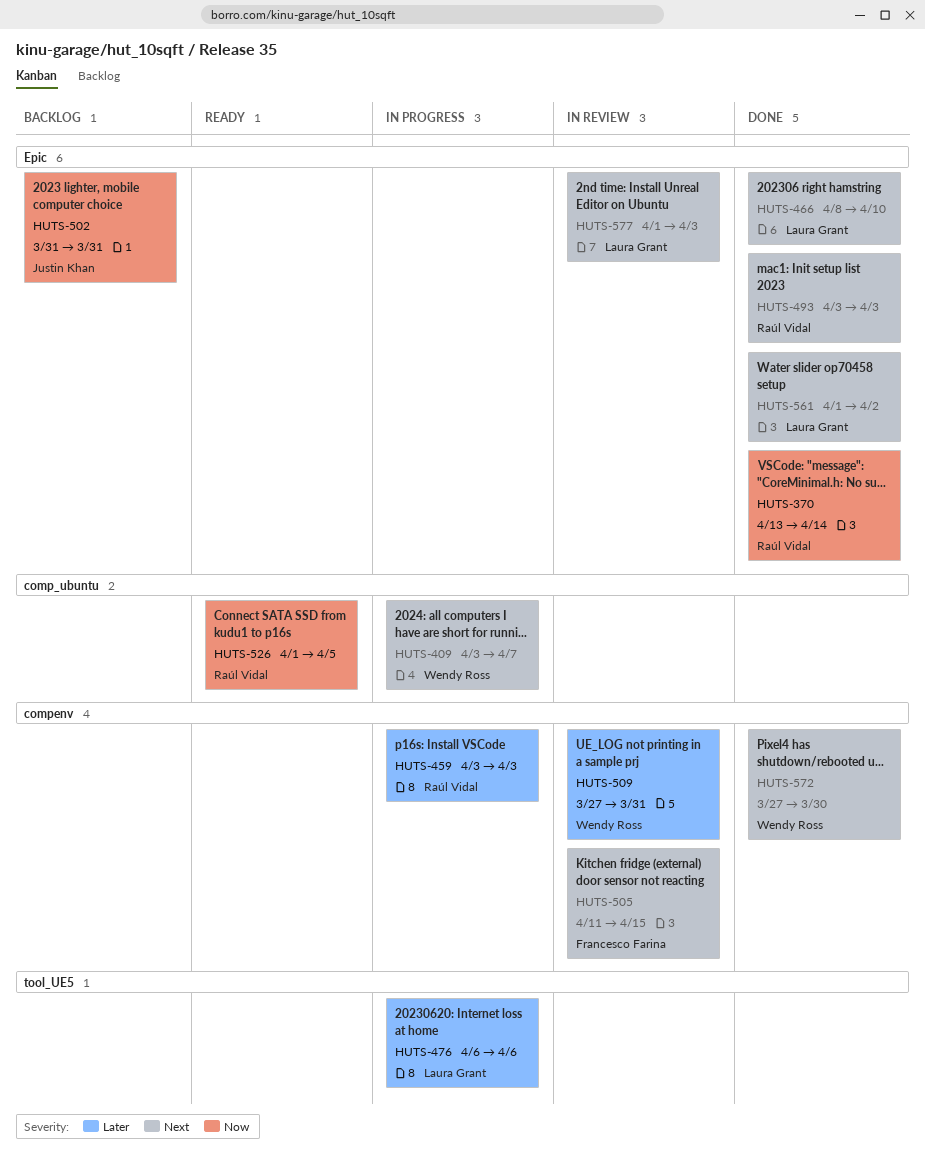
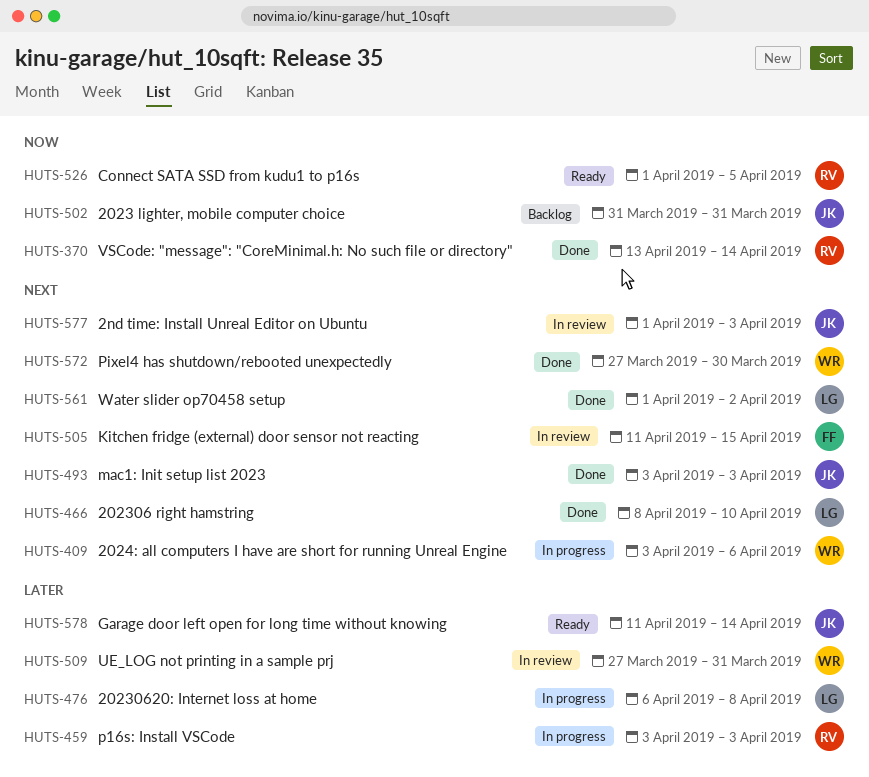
HUTS-409, due: Apr 7 -> Apr 6
HUTS-476, due: Apr 6 -> Apr 8
HUTS-493, owner: Raúl Vidal -> Justin Khan
HUTS-577, owner: Laura Grant -> Justin Khan
HUTS-578: none -> present

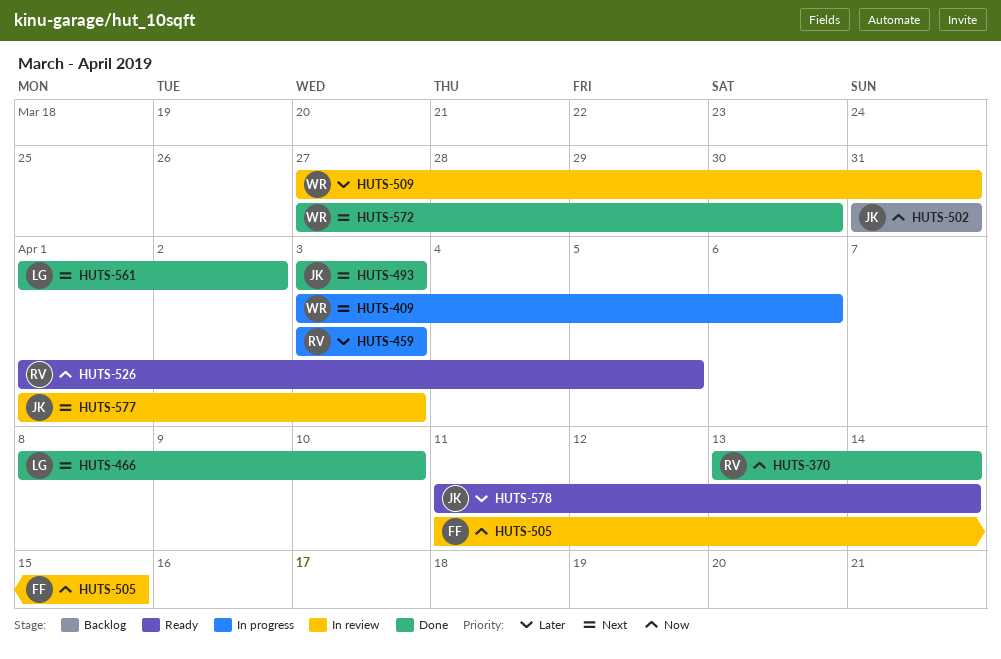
HUTS-476: present -> none
HUTS-505, priority: Next -> Now

